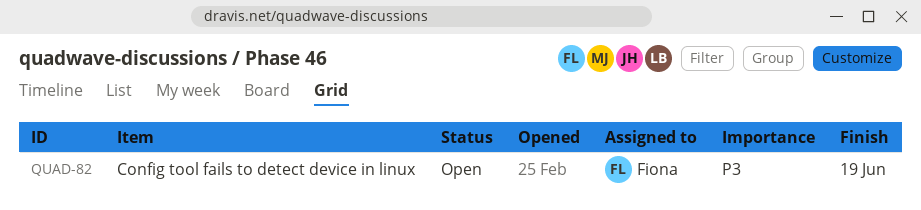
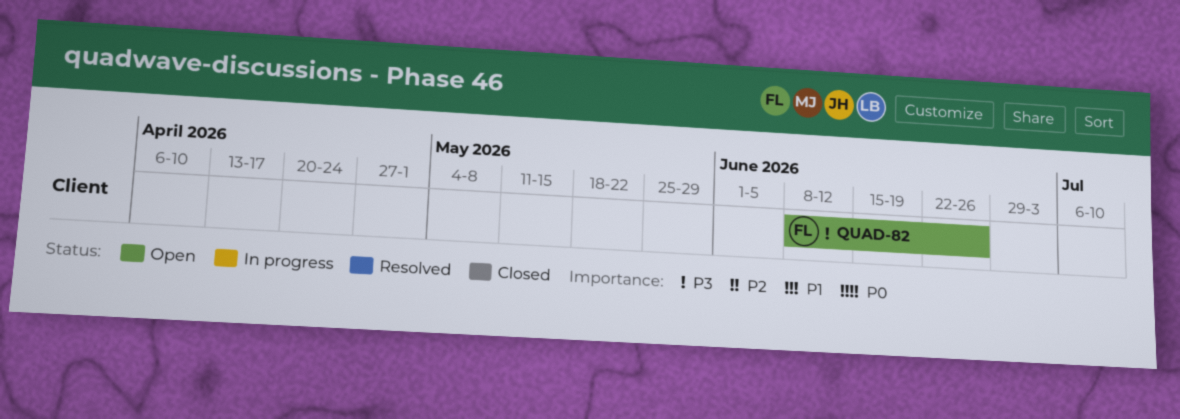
QUAD-82, due: Jun 19 -> Jun 26

